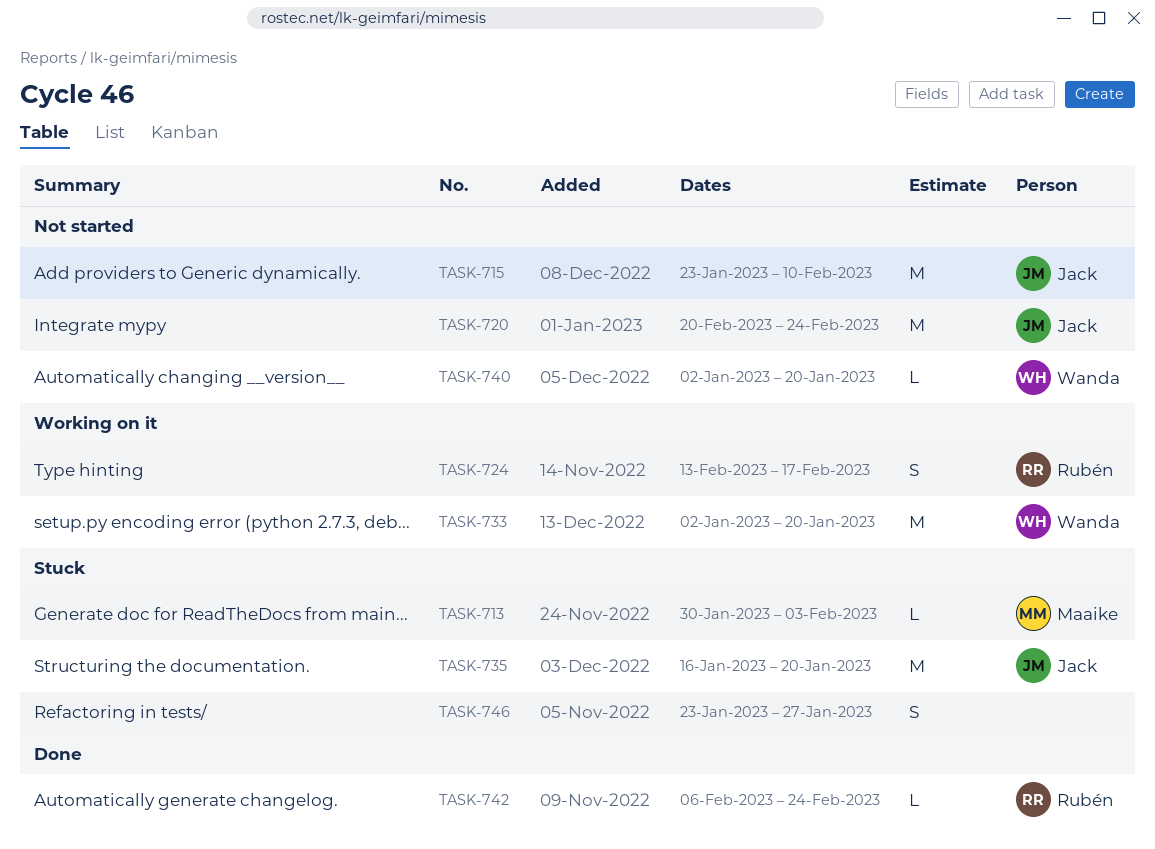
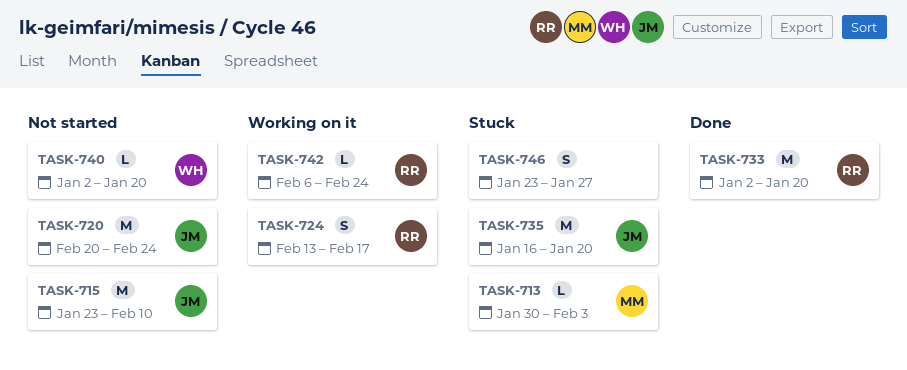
TASK-733, status: Working on it -> Done
TASK-733, owner: Wanda -> Rubén
TASK-742, status: Done -> Working on it

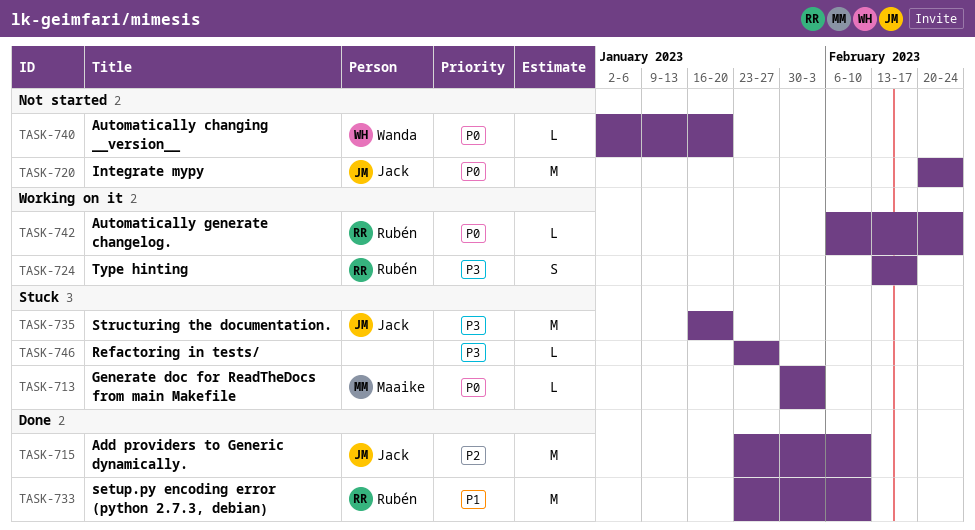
TASK-715, status: Not started -> Done
TASK-733, start: Jan 2 -> Jan 23
TASK-733, due: Jan 20 -> Feb 10
TASK-746, estimate: S -> L

